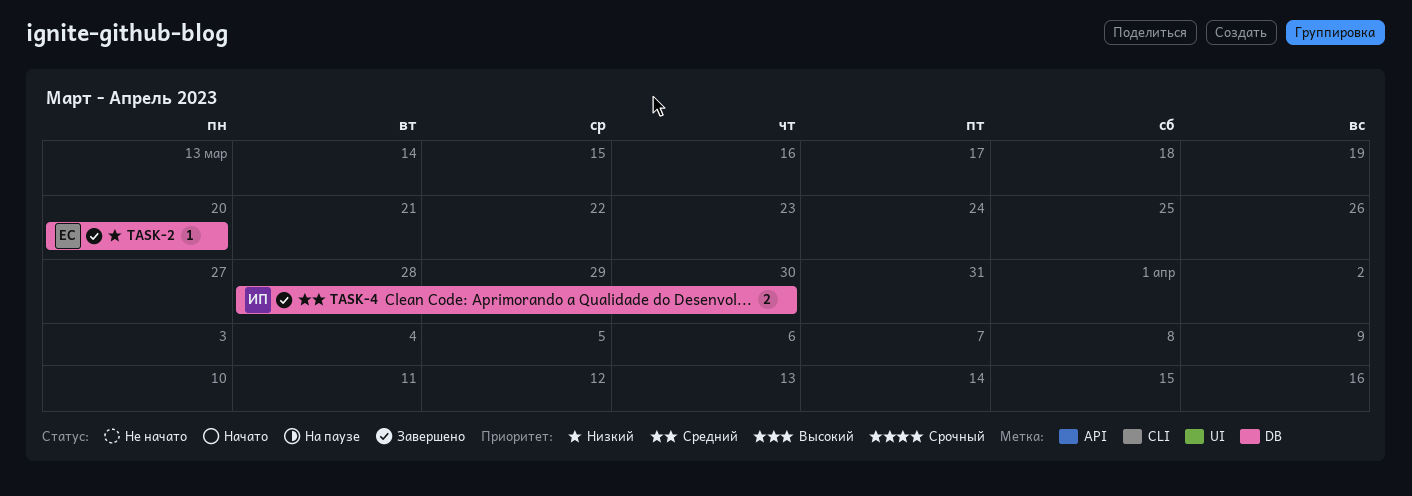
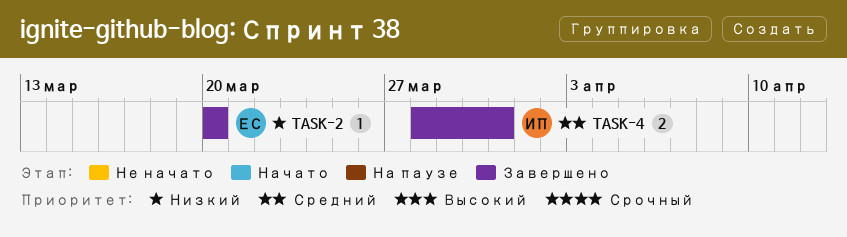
TASK-4, due: Mar 30 -> Mar 31

